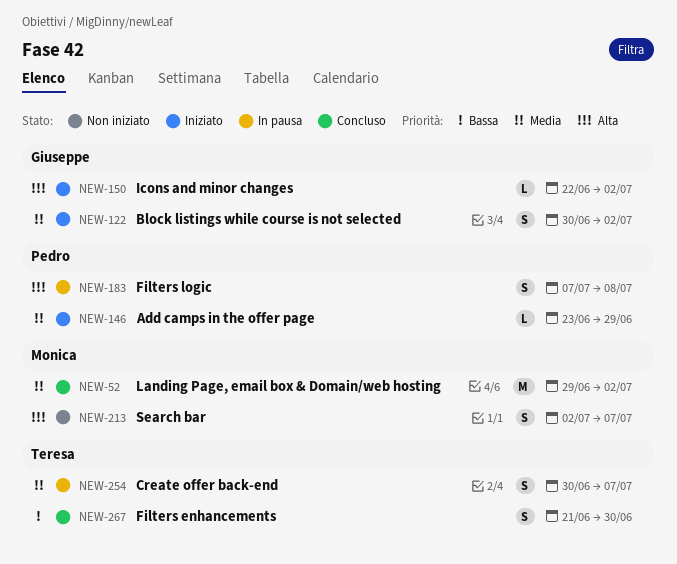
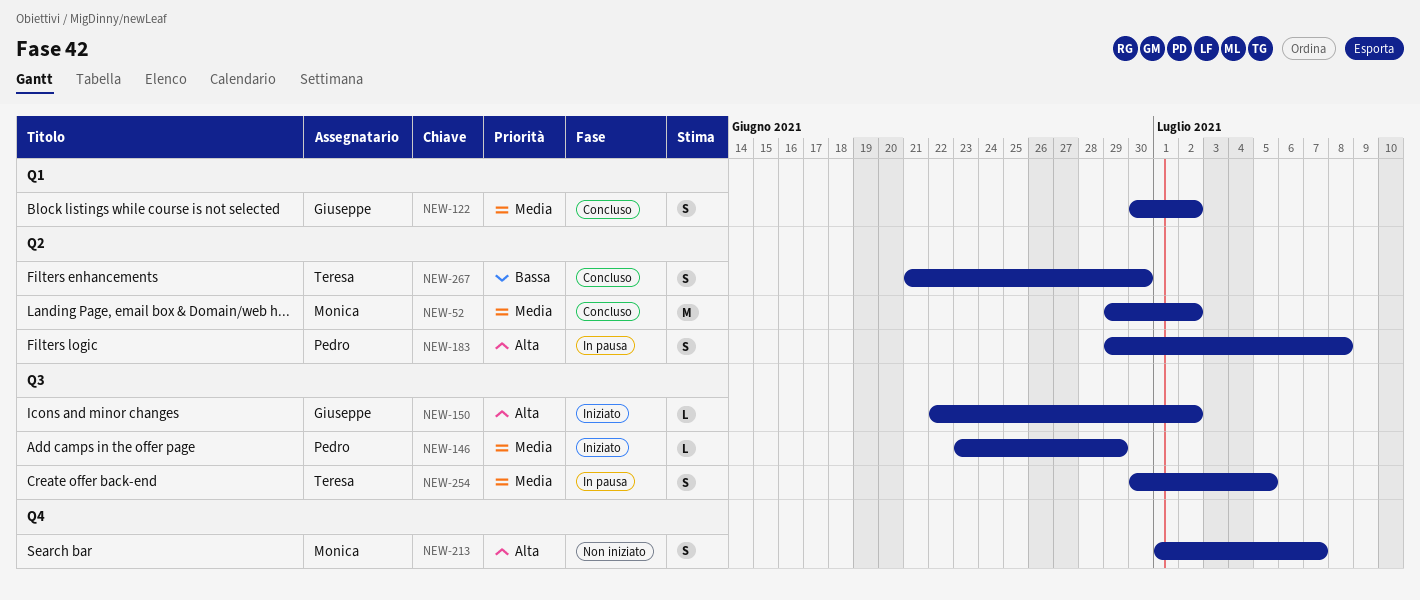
NEW-122, status: Iniziato -> Concluso
NEW-183, start: Jul 7 -> Jun 29
NEW-213, start: Jul 2 -> Jul 1
NEW-254, due: Jul 7 -> Jul 5

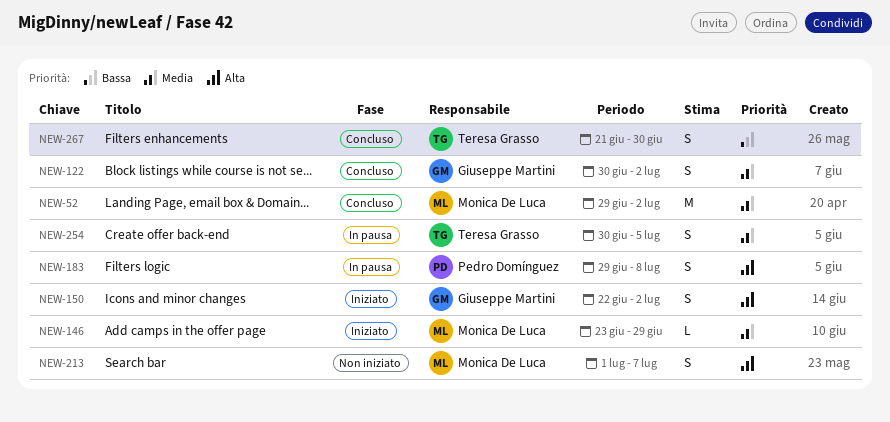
NEW-146, owner: Pedro Domínguez -> Monica De Luca
NEW-150, estimate: L -> S

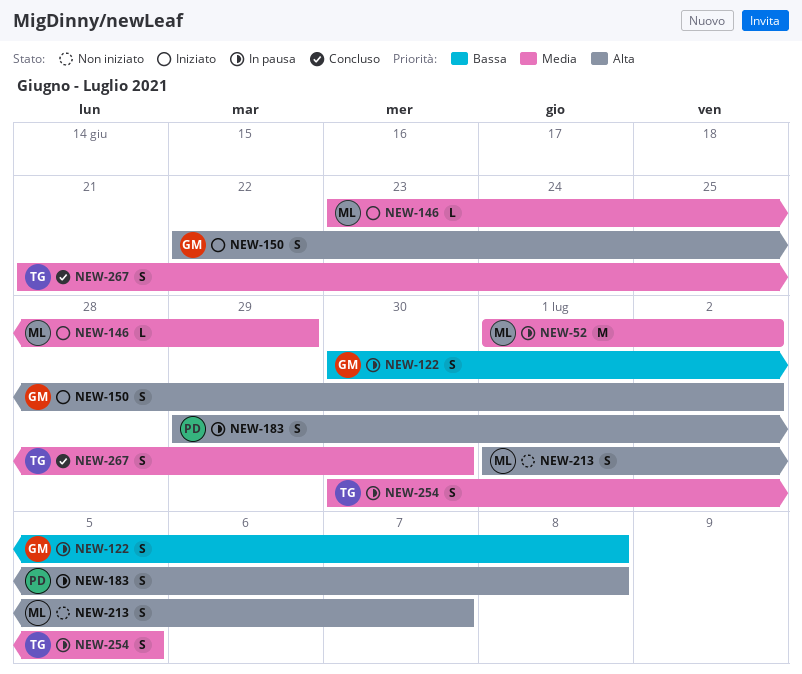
NEW-52, status: Concluso -> In pausa
NEW-52, start: Jun 29 -> Jul 1
NEW-122, status: Concluso -> In pausa
NEW-122, priority: Media -> Bassa
NEW-122, due: Jul 2 -> Jul 8
NEW-267, priority: Bassa -> Media

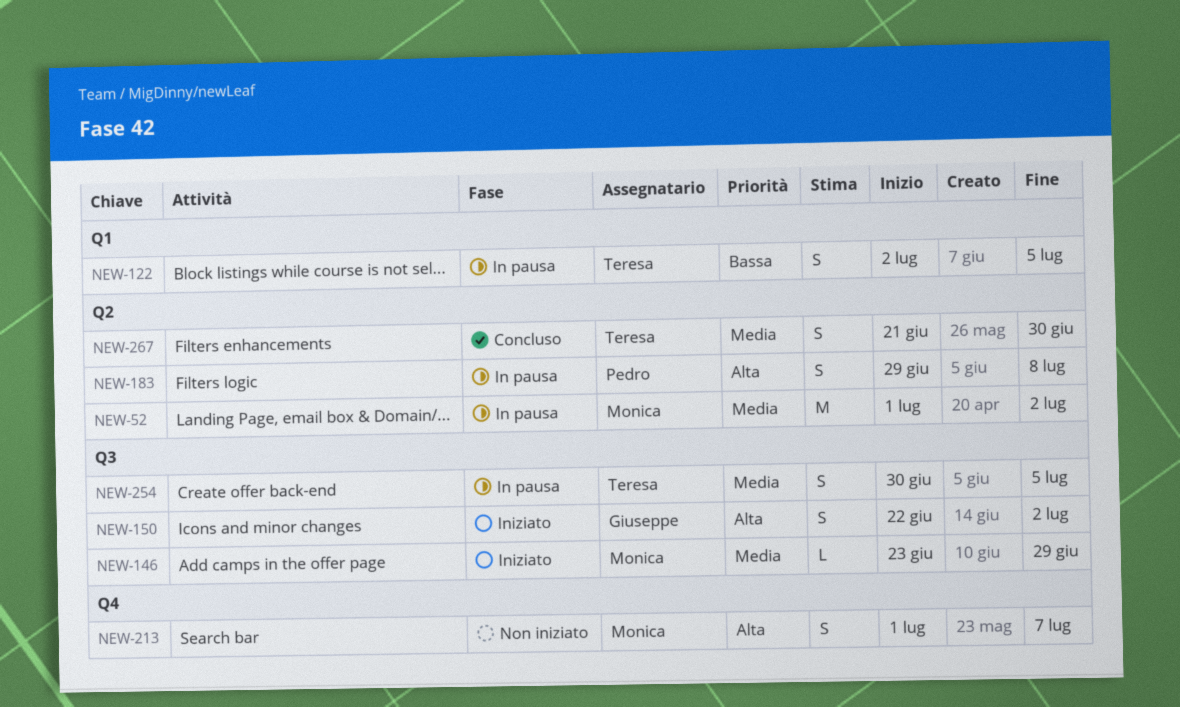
NEW-122, owner: Giuseppe -> Teresa
NEW-122, start: Jun 30 -> Jul 2
NEW-122, due: Jul 8 -> Jul 5

